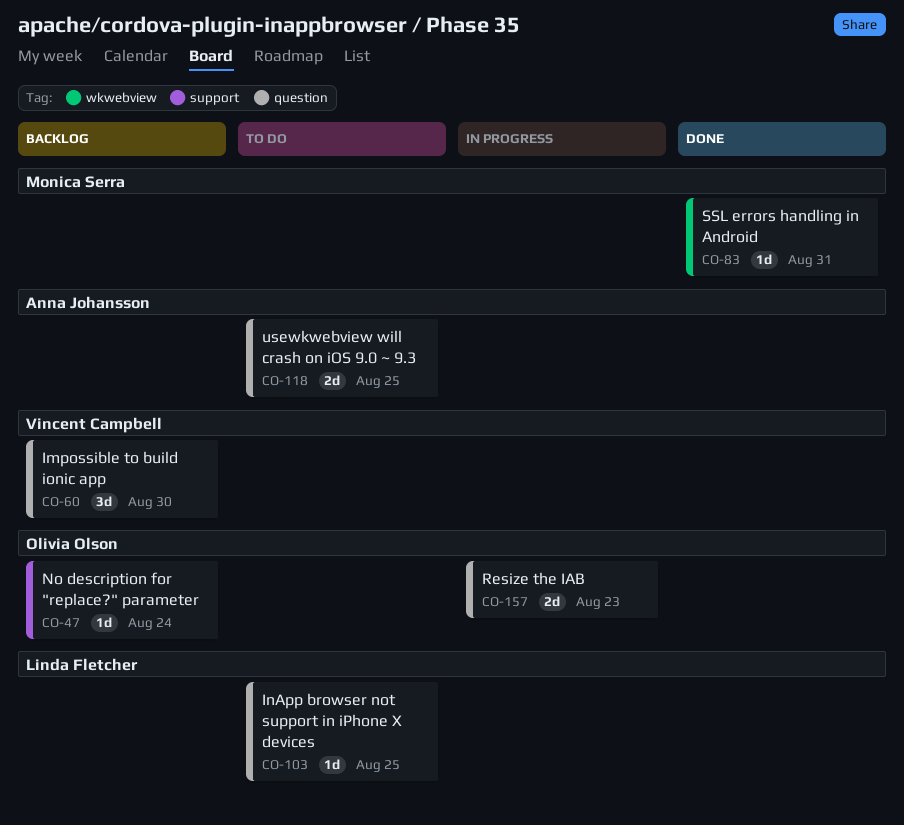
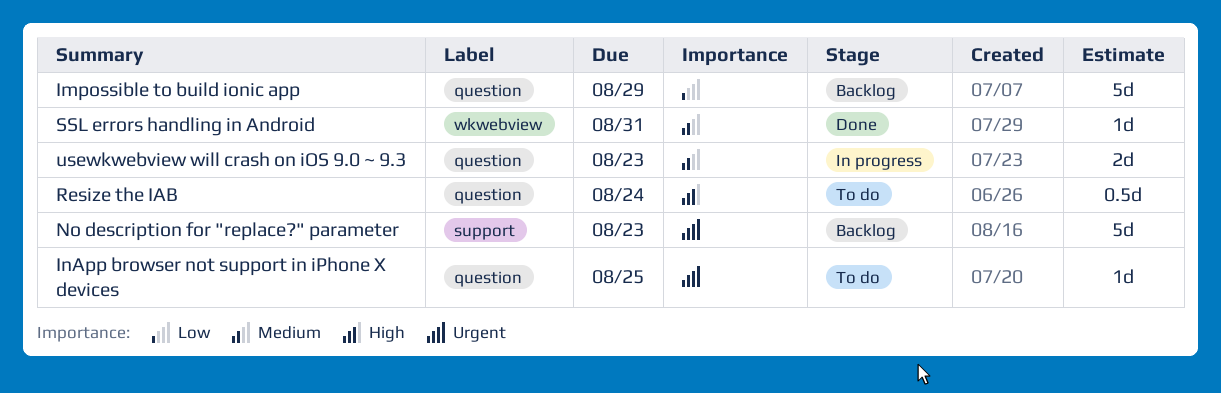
Impossible to build ionic app, estimate: 3d -> 5d
Impossible to build ionic app, due: Aug 30 -> Aug 29
No description for "replace?" parameter, estimate: 1d -> 5d
No description for "replace?" parameter, due: Aug 24 -> Aug 23
Resize the IAB, status: In progress -> To do
Resize the IAB, estimate: 2d -> 0.5d
Resize the IAB, due: Aug 23 -> Aug 24
usewkwebview will crash on iOS 9.0 ~ 9.3, status: To do -> In progress
usewkwebview will crash on iOS 9.0 ~ 9.3, due: Aug 25 -> Aug 23

